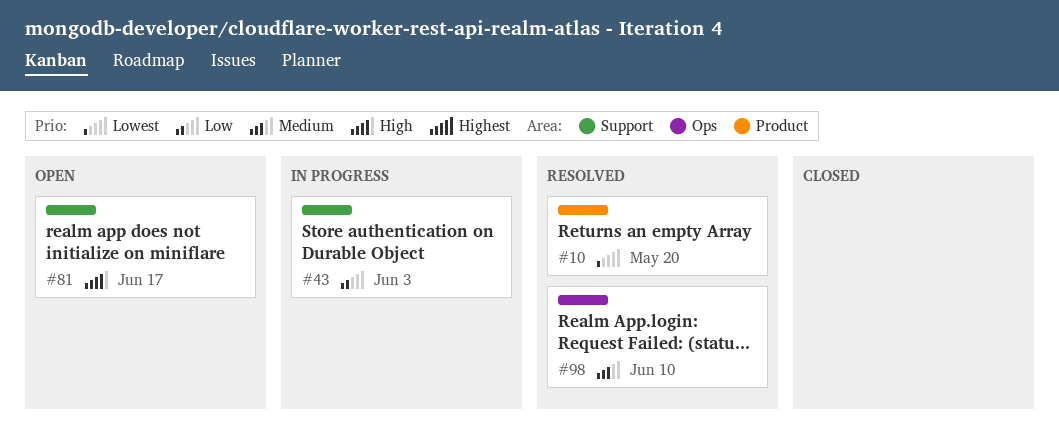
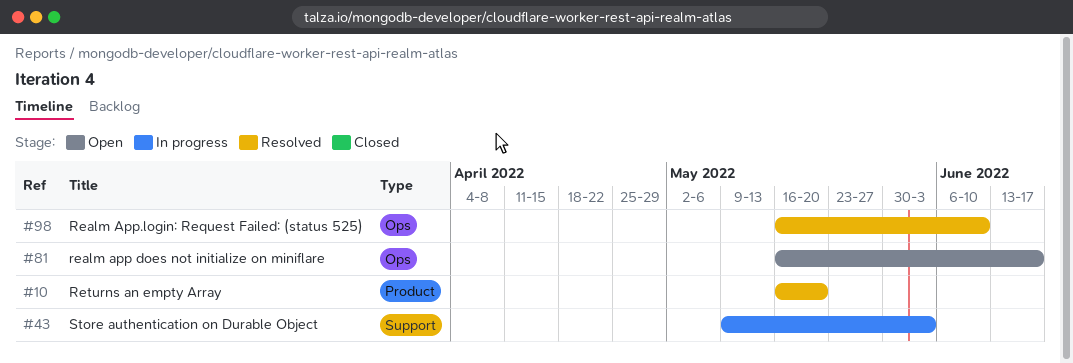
#81, label: Support -> Ops

